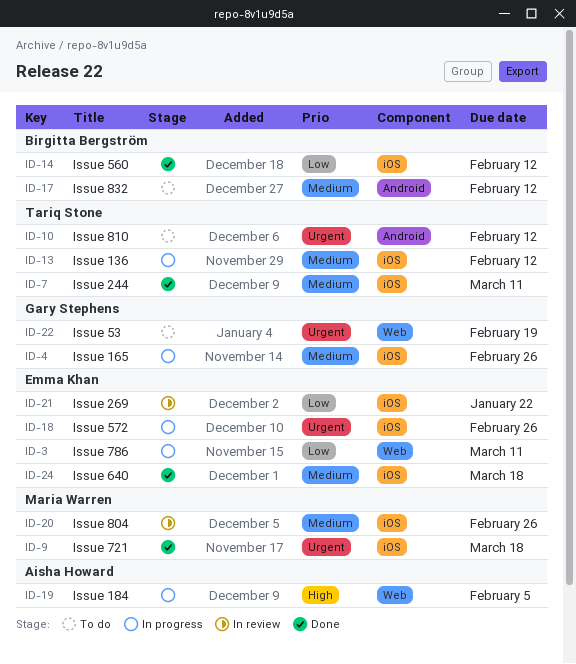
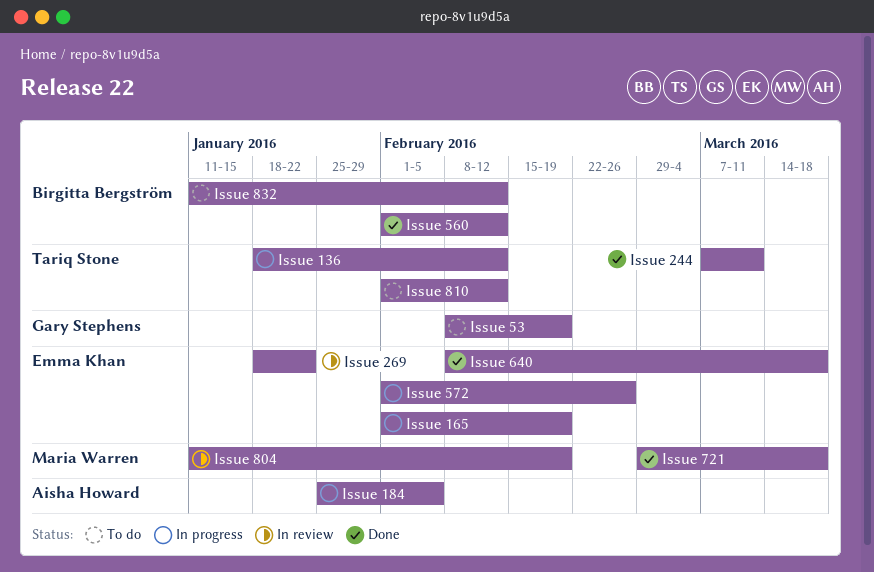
Issue 165, owner: Gary Stephens -> Emma Khan
Issue 165, due: Feb 26 -> Feb 19
Issue 786: present -> none
Issue 804, due: Feb 26 -> Feb 19

